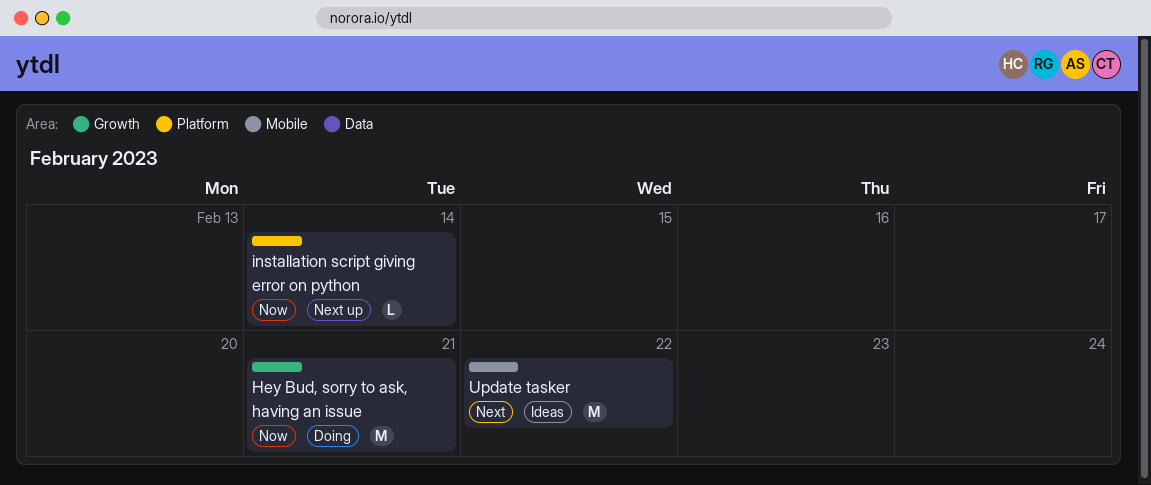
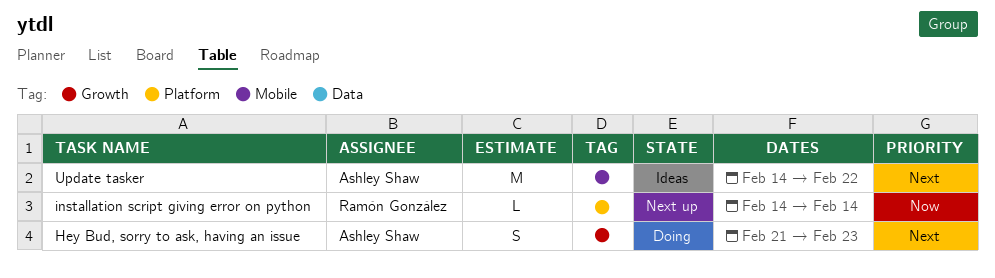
Hey Bud, sorry to ask, having an issue, priority: Now -> Next
Hey Bud, sorry to ask, having an issue, estimate: M -> S
Hey Bud, sorry to ask, having an issue, due: Feb 21 -> Feb 23

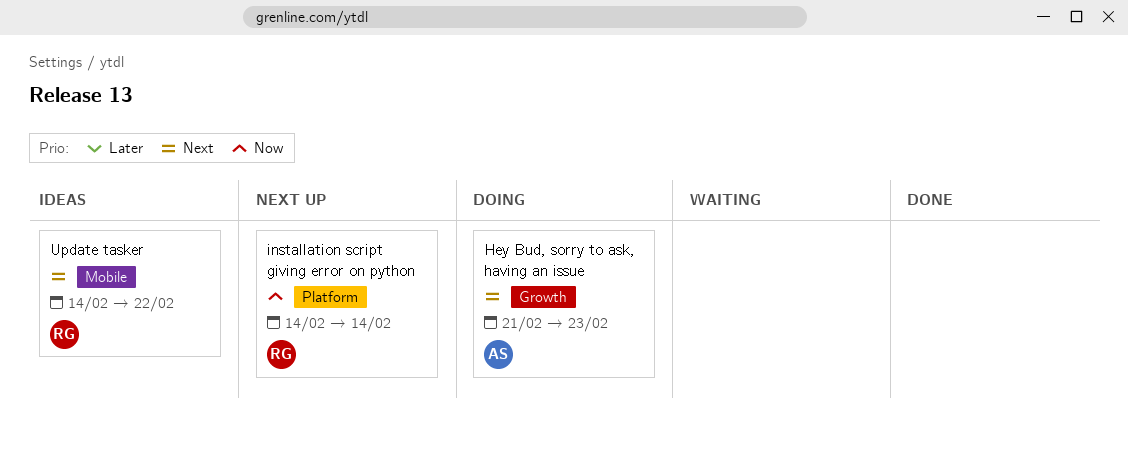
Update tasker, owner: Ashley Shaw -> Ramón González

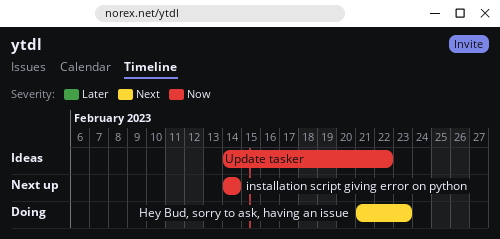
Update tasker, priority: Next -> Now

